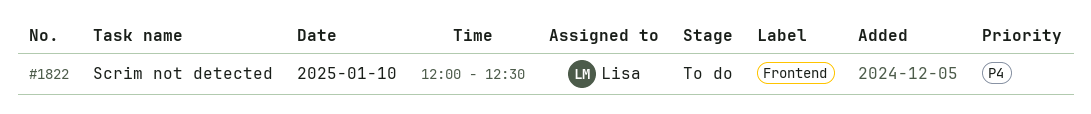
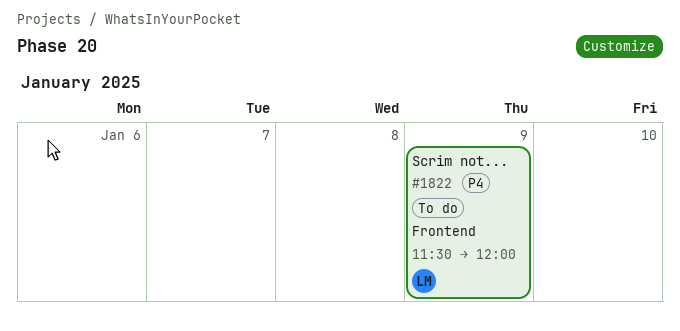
#1822, day: Jan 10 -> Jan 9
#1822, begins: 12:00 -> 11:30
#1822, ends: 12:30 -> 12:00

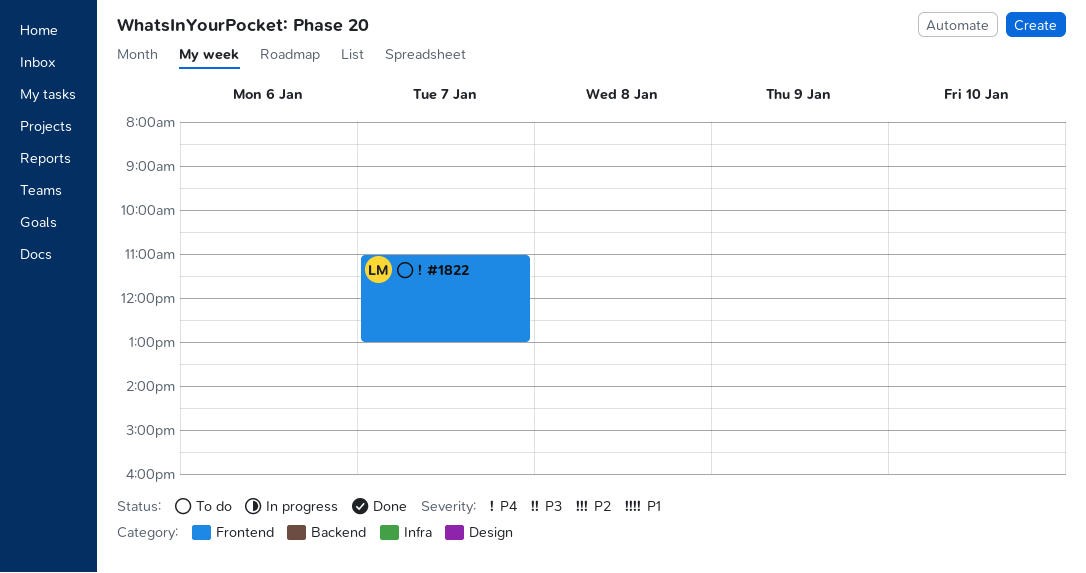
#1822, day: Jan 9 -> Jan 7
#1822, begins: 11:30 -> 11:00
#1822, ends: 12:00 -> 13:00

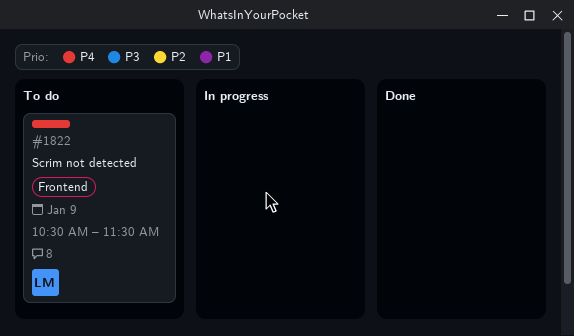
#1822, day: Jan 7 -> Jan 9
#1822, begins: 11:00 -> 10:30
#1822, ends: 13:00 -> 11:30

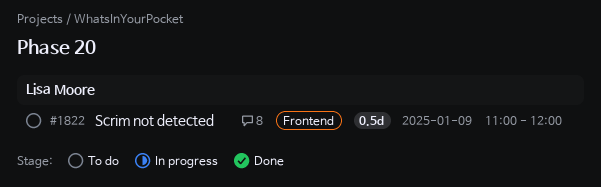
#1822, begins: 10:30 -> 11:00
#1822, ends: 11:30 -> 12:00

